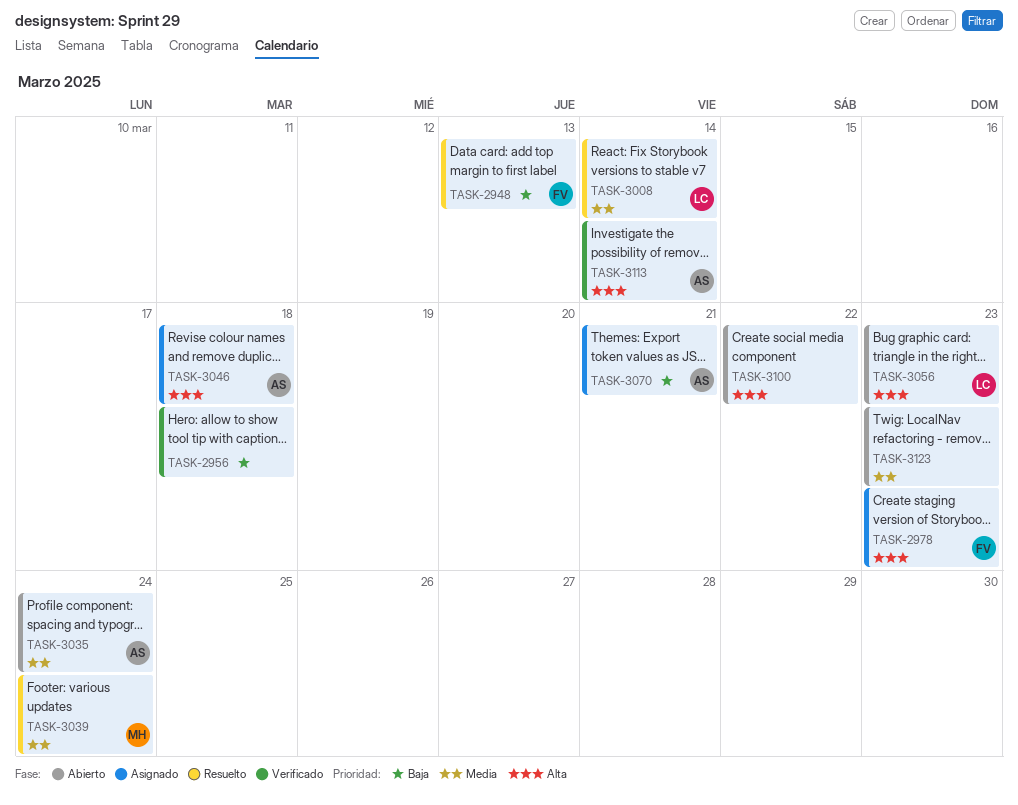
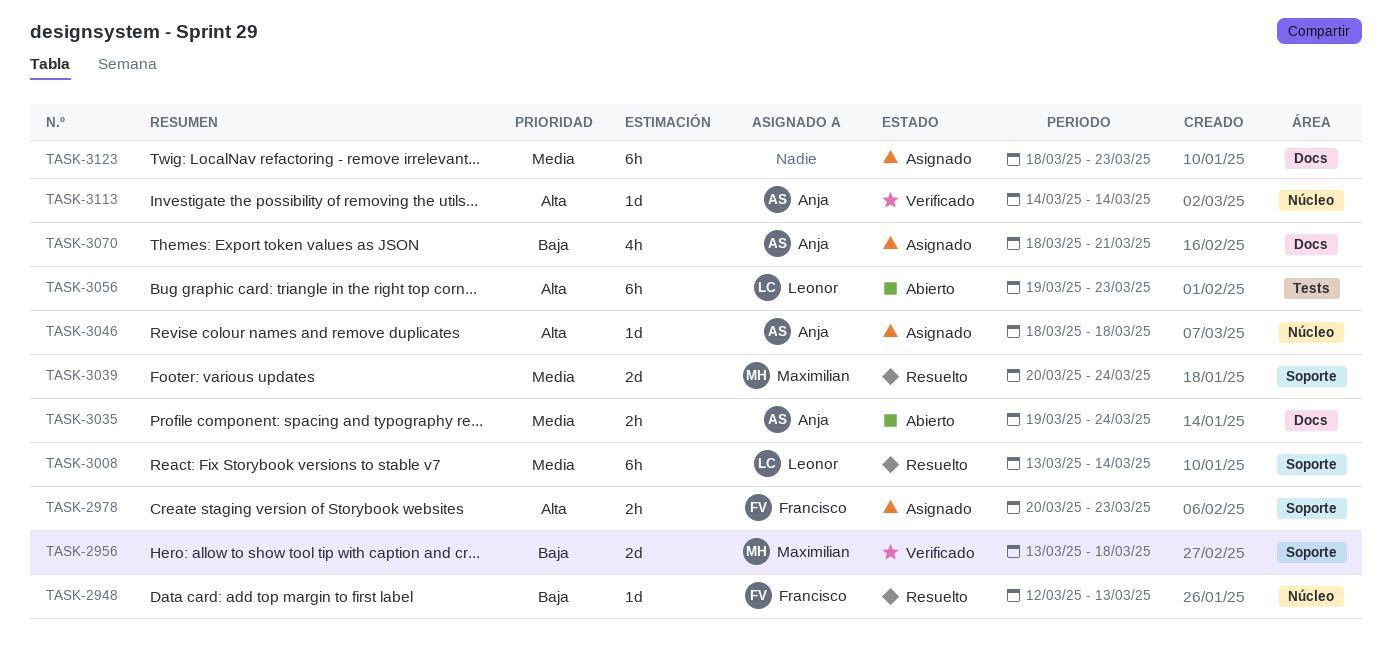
TASK-2956, owner: none -> Maximilian
TASK-3100: present -> none
TASK-3123, status: Abierto -> Asignado

